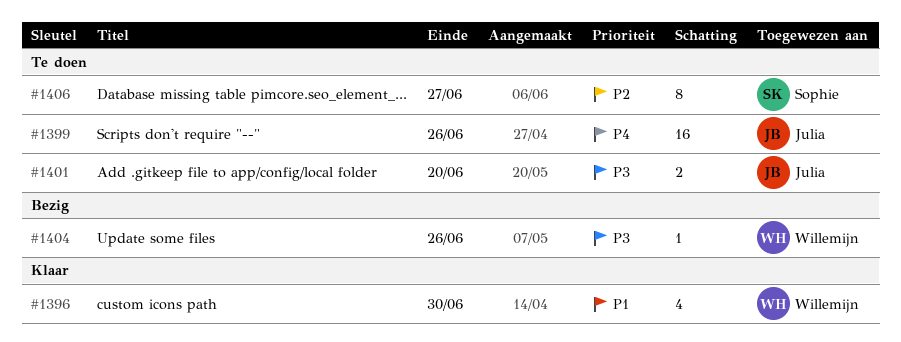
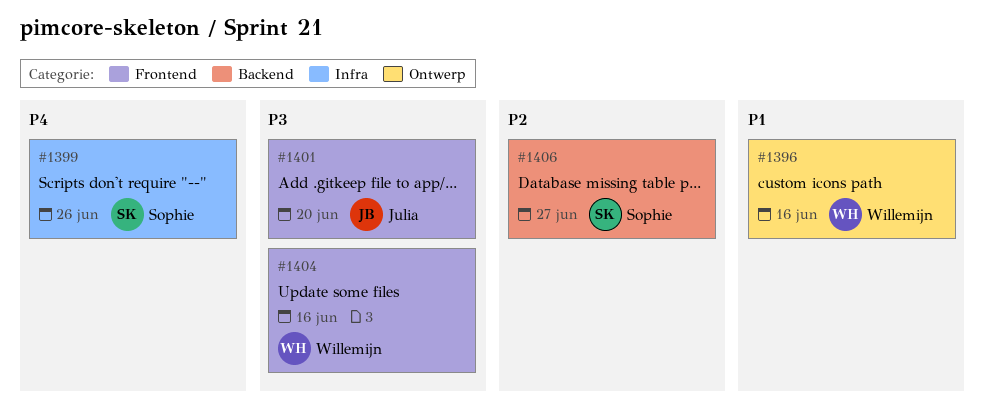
#1396, due: Jun 30 -> Jun 16
#1399, owner: Julia -> Sophie
#1404, due: Jun 26 -> Jun 16

